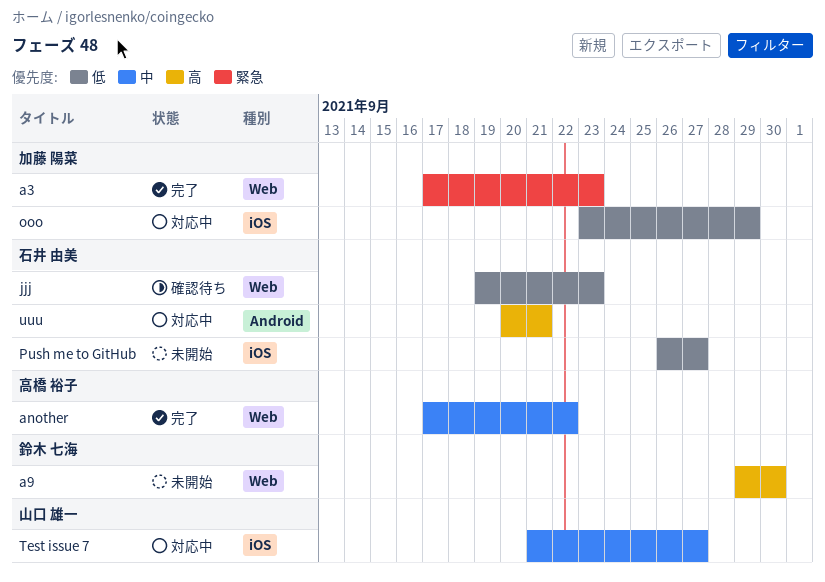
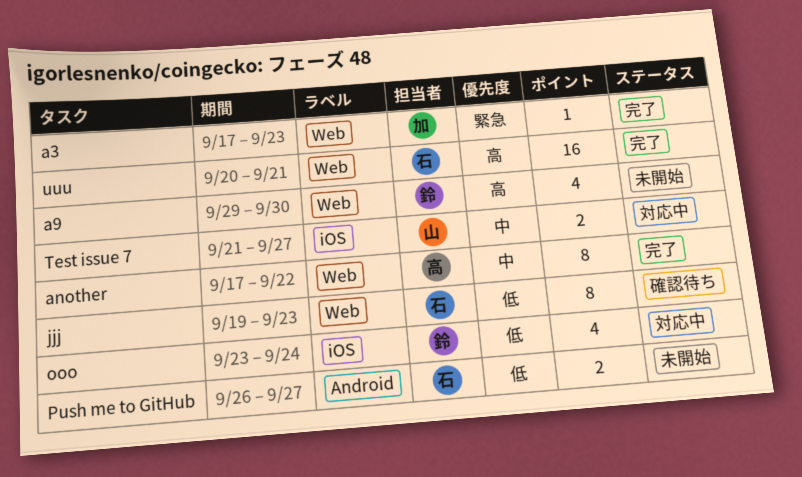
ooo, owner: 加藤 陽菜 -> 鈴木 七海
ooo, due: Sep 29 -> Sep 24
Push me to GitHub, label: iOS -> Android
uuu, status: 対応中 -> 完了
uuu, label: Android -> Web

